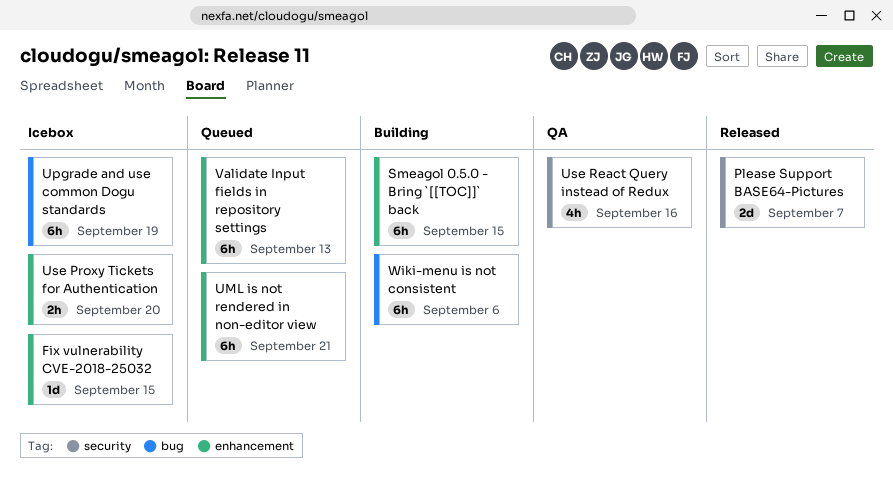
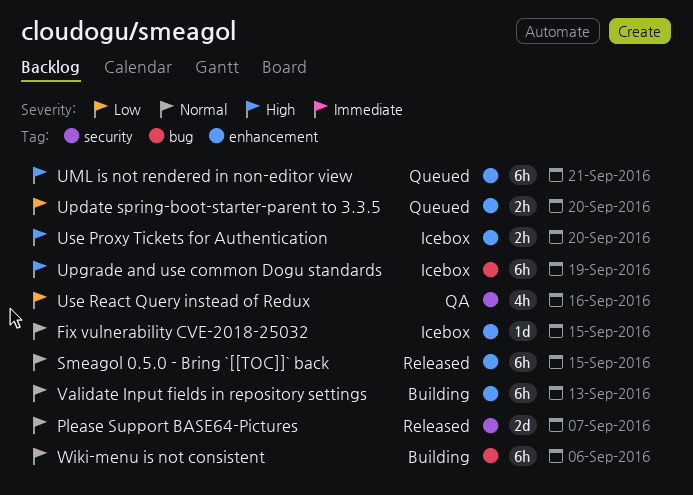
Smeagol 0.5.0 - Bring `[[TOC]]` back, status: Building -> Released
Update spring-boot-starter-parent to 3.3.5: none -> present
Validate Input fields in repository settings, status: Queued -> Building

